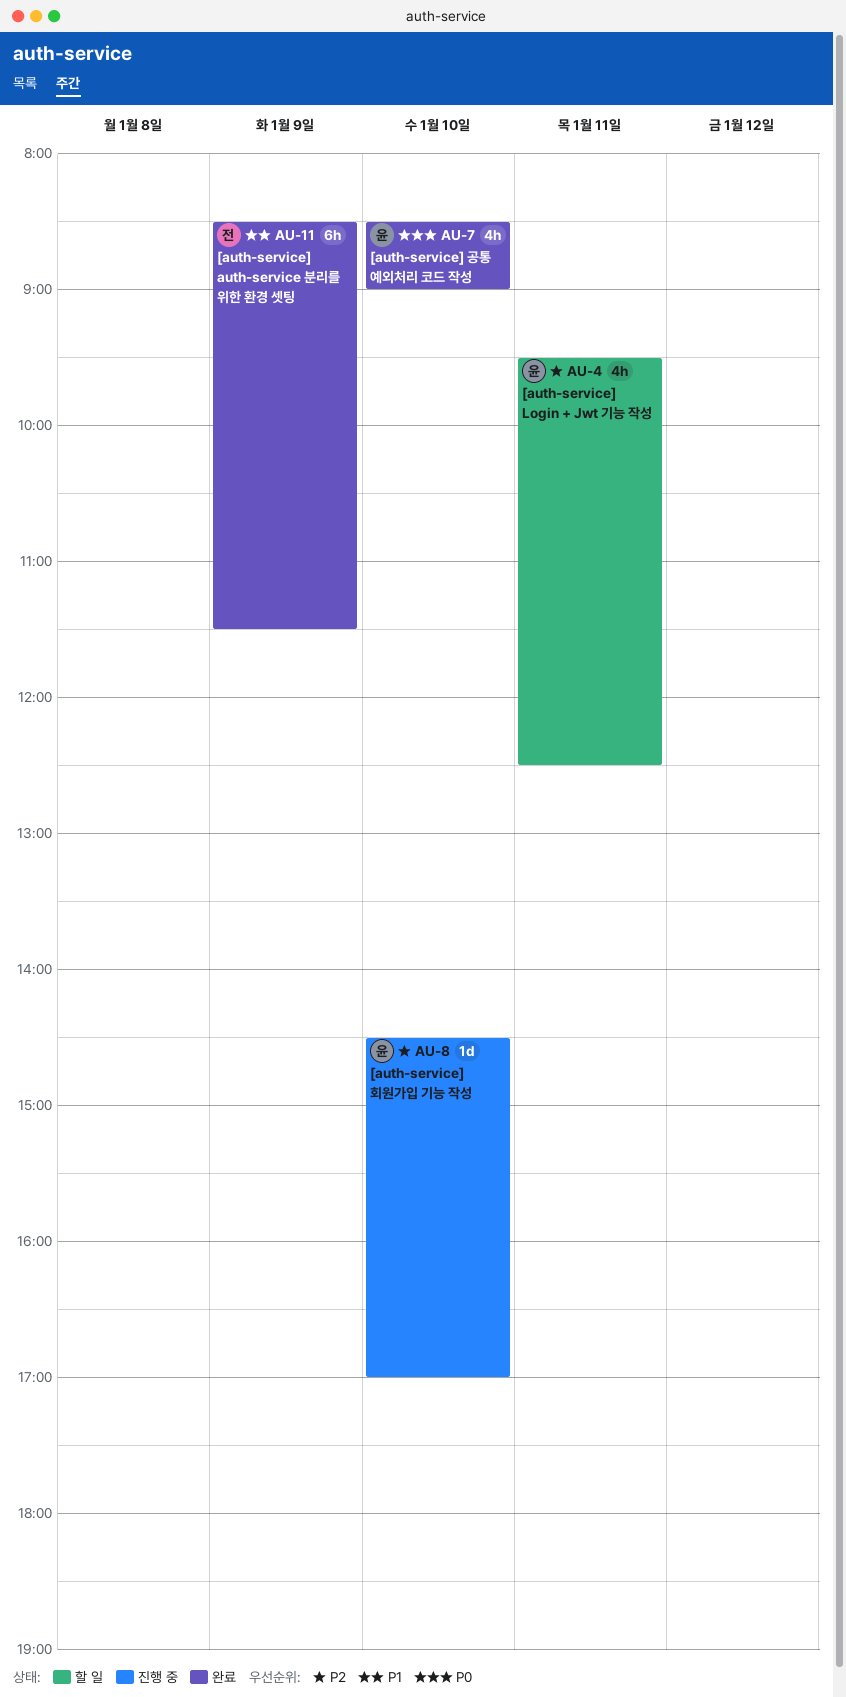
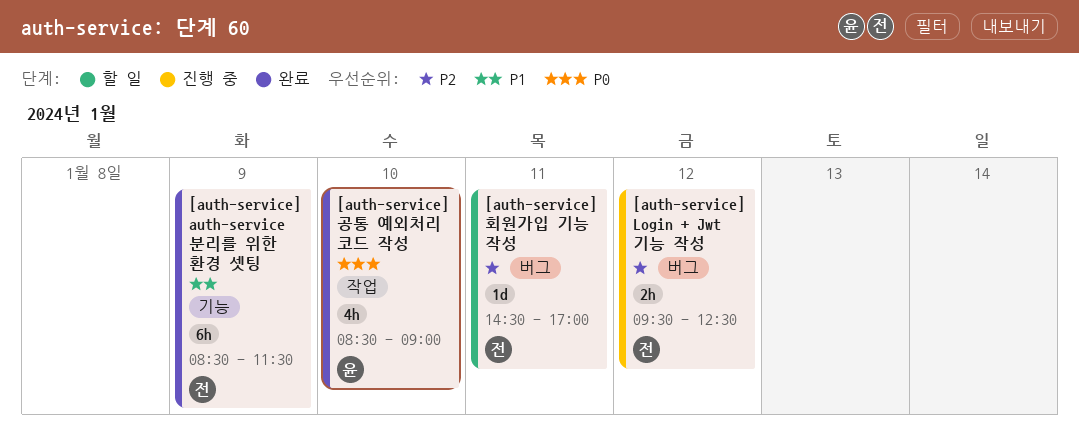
[auth-service] Login + Jwt 기능 작성, status: 할 일 -> 진행 중
[auth-service] Login + Jwt 기능 작성, owner: 윤 -> 전
[auth-service] Login + Jwt 기능 작성, estimate: 4h -> 2h
[auth-service] Login + Jwt 기능 작성, day: Jan 11 -> Jan 12
[auth-service] 회원가입 기능 작성, status: 진행 중 -> 할 일
[auth-service] 회원가입 기능 작성, owner: 윤 -> 전
[auth-service] 회원가입 기능 작성, day: Jan 10 -> Jan 11

